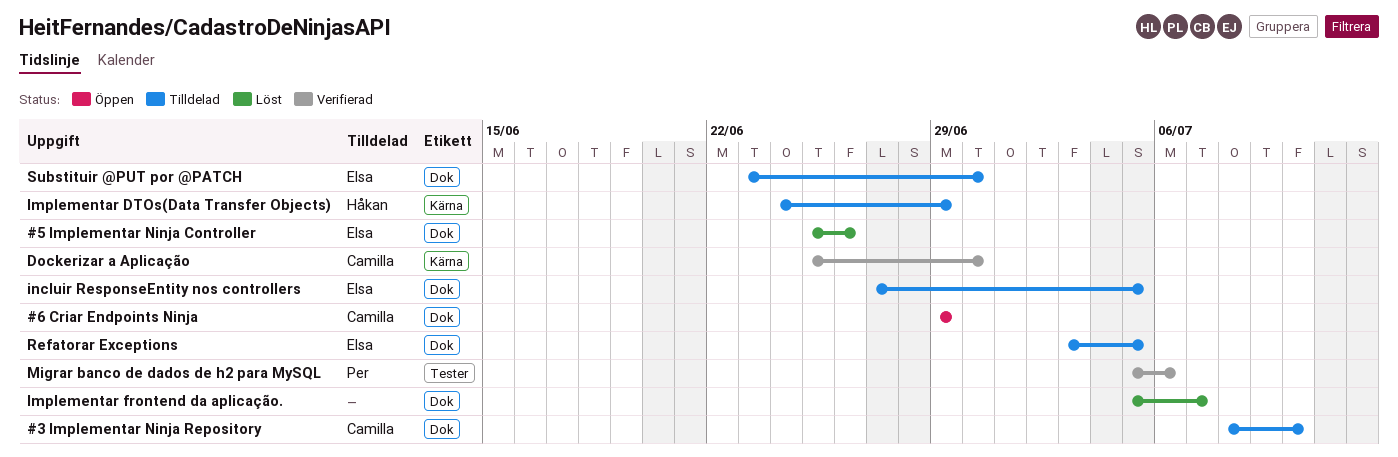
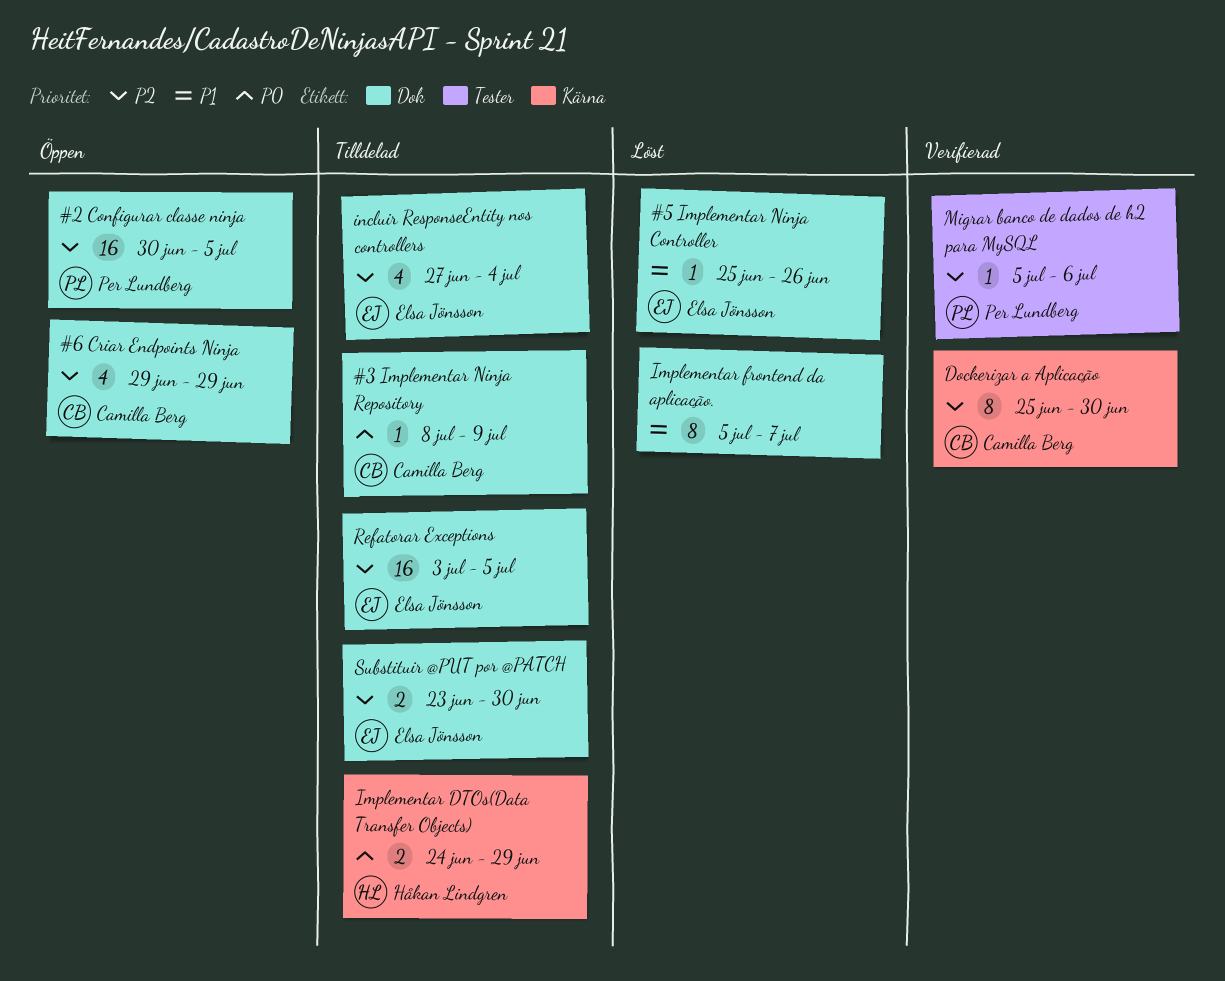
#2 Configurar classe ninja: none -> present
#3 Implementar Ninja Repository, due: Jul 10 -> Jul 9
incluir ResponseEntity nos controllers, due: Jul 5 -> Jul 4

